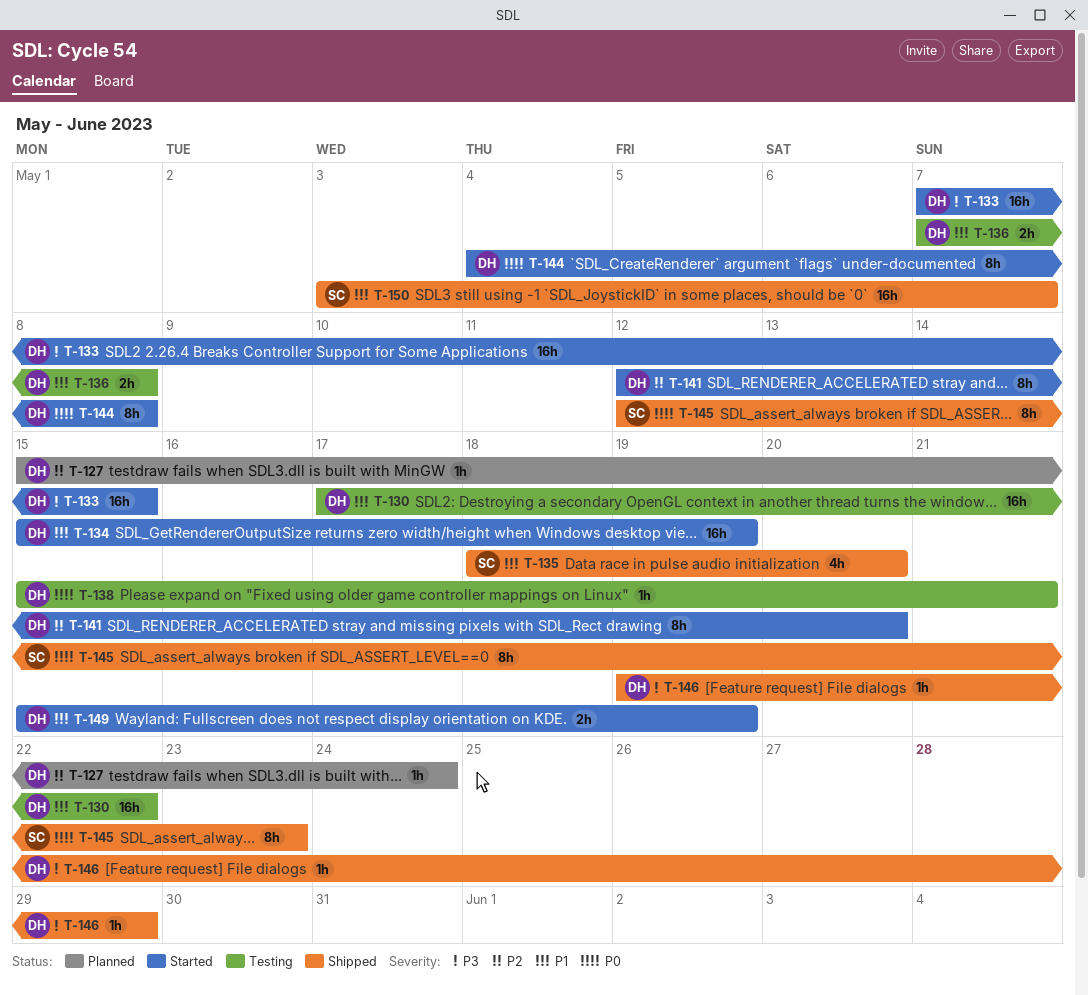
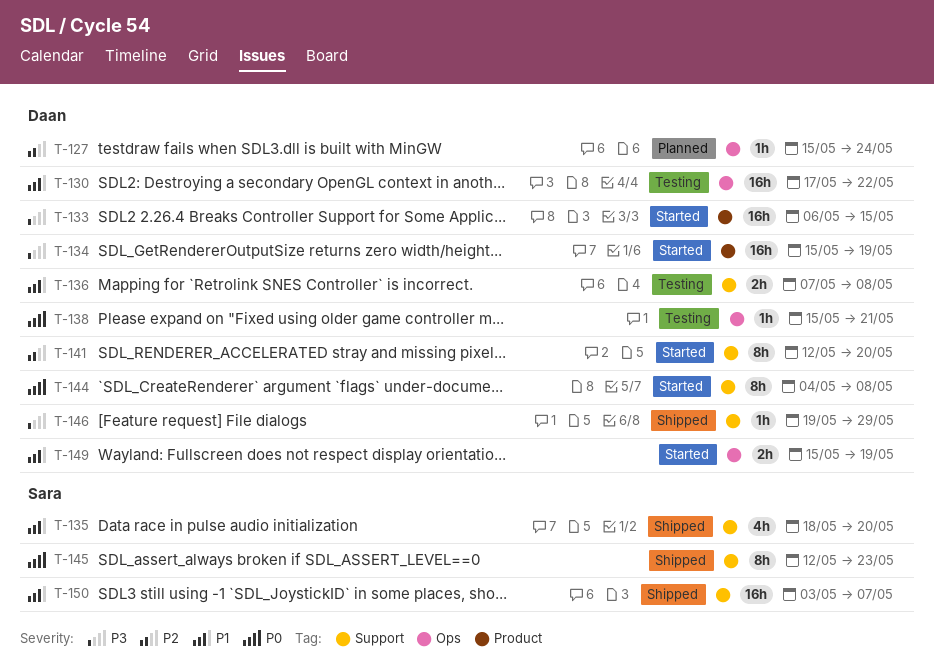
T-133, start: May 7 -> May 6
T-134, priority: P1 -> P3

